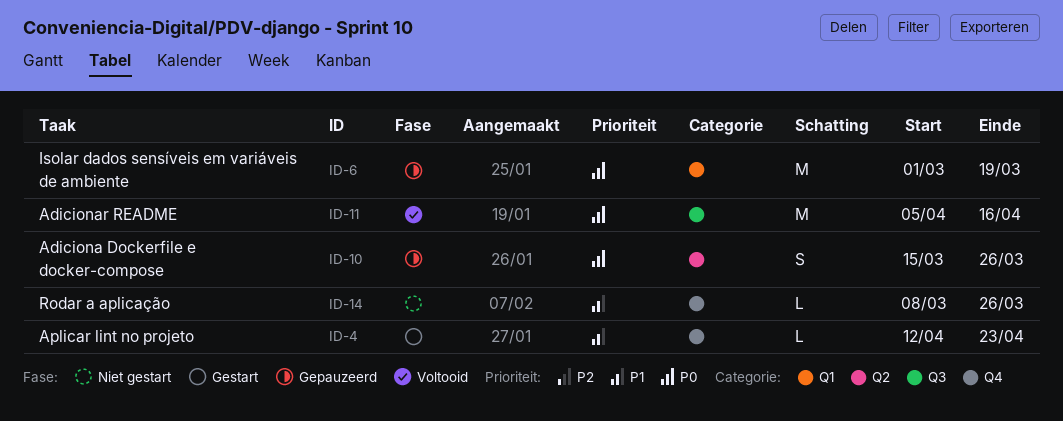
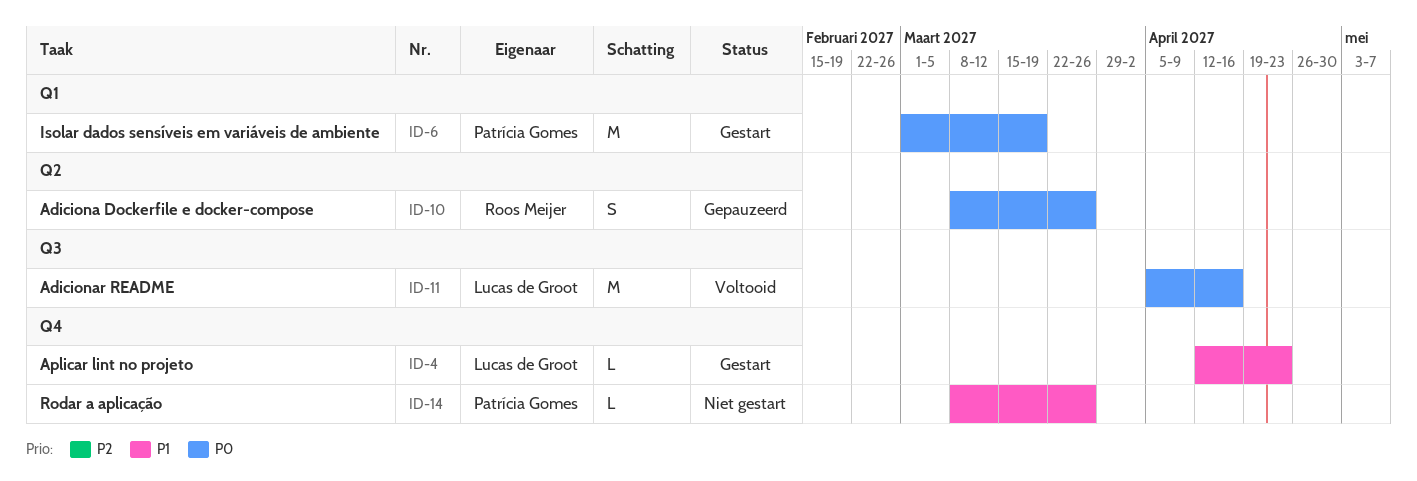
ID-6, status: Gepauzeerd -> Gestart
ID-10, start: Mar 15 -> Mar 8

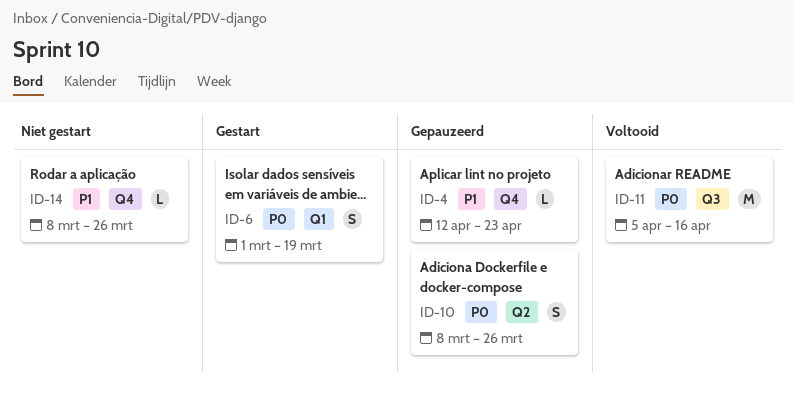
ID-4, status: Gestart -> Gepauzeerd
ID-6, estimate: M -> S

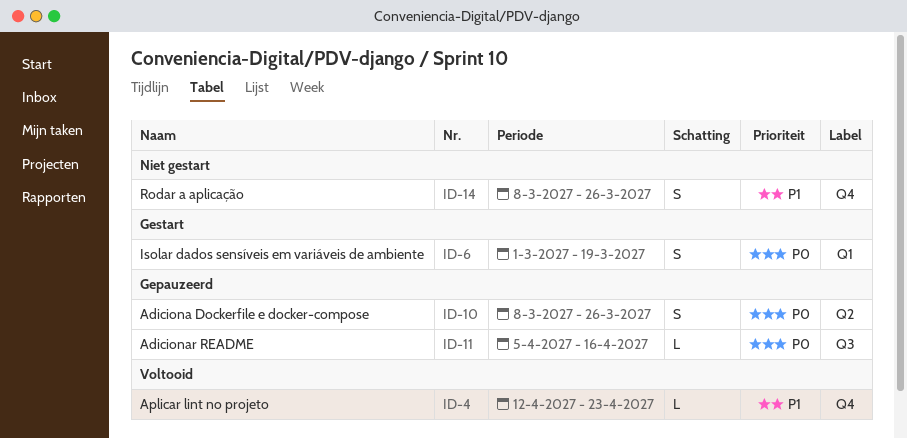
ID-4, status: Gepauzeerd -> Voltooid
ID-11, status: Voltooid -> Gepauzeerd
ID-11, estimate: M -> L
ID-14, estimate: L -> S

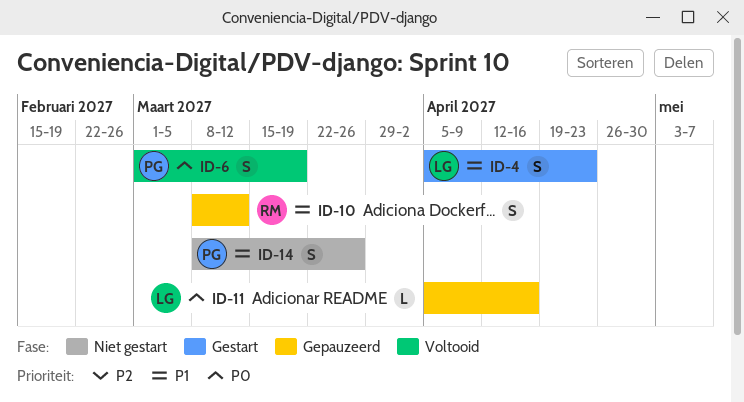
ID-4, status: Voltooid -> Gestart
ID-4, estimate: L -> S
ID-4, start: Apr 12 -> Apr 5
ID-6, status: Gestart -> Voltooid
ID-10, priority: P0 -> P1
ID-10, due: Mar 26 -> Mar 12

